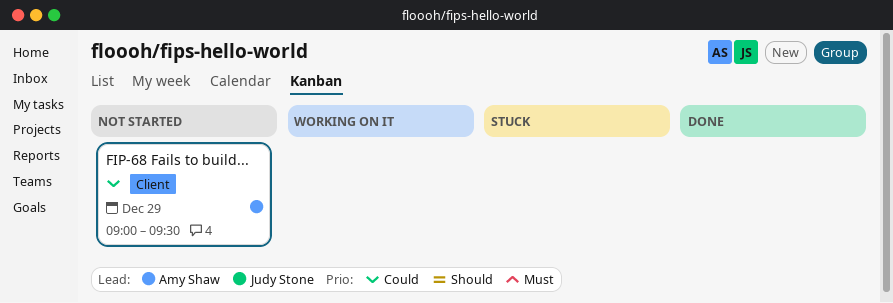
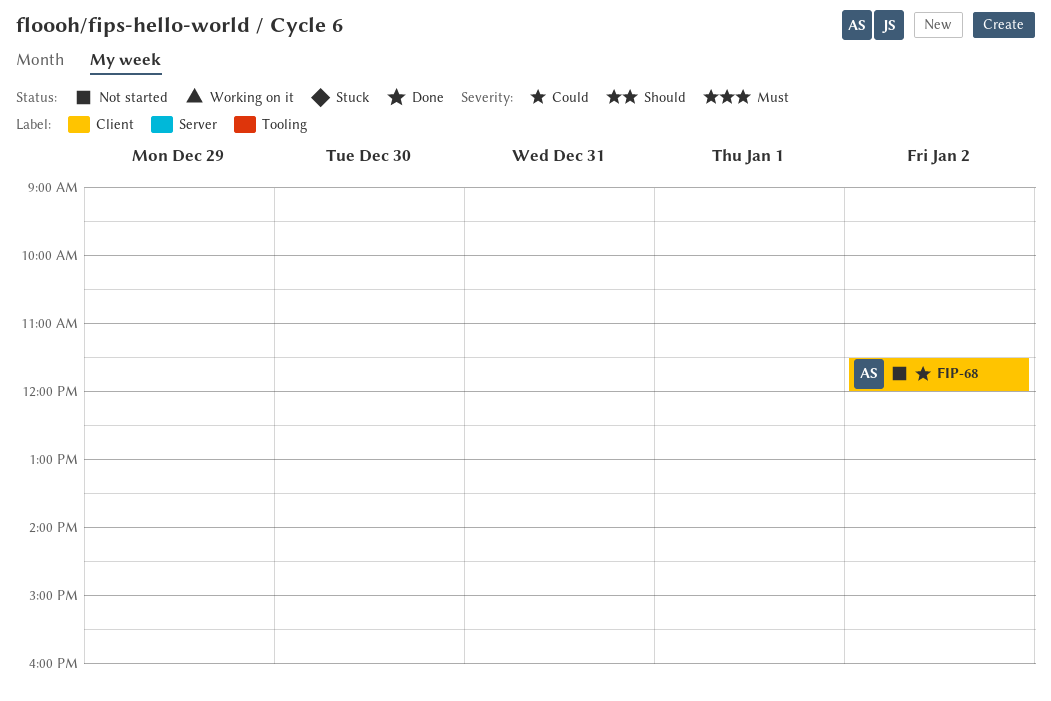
FIP-68, day: Dec 29 -> Jan 2
FIP-68, begins: 09:00 -> 11:30
FIP-68, ends: 09:30 -> 12:00

